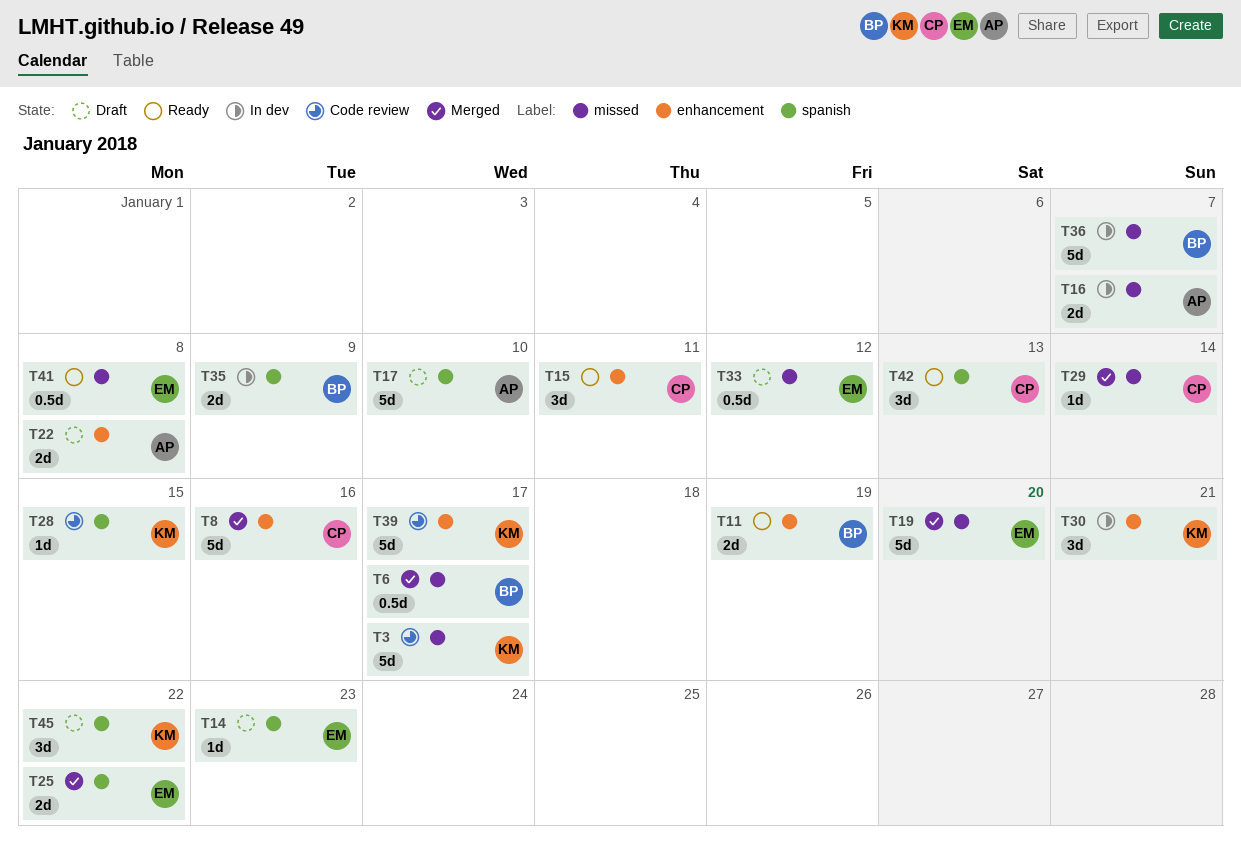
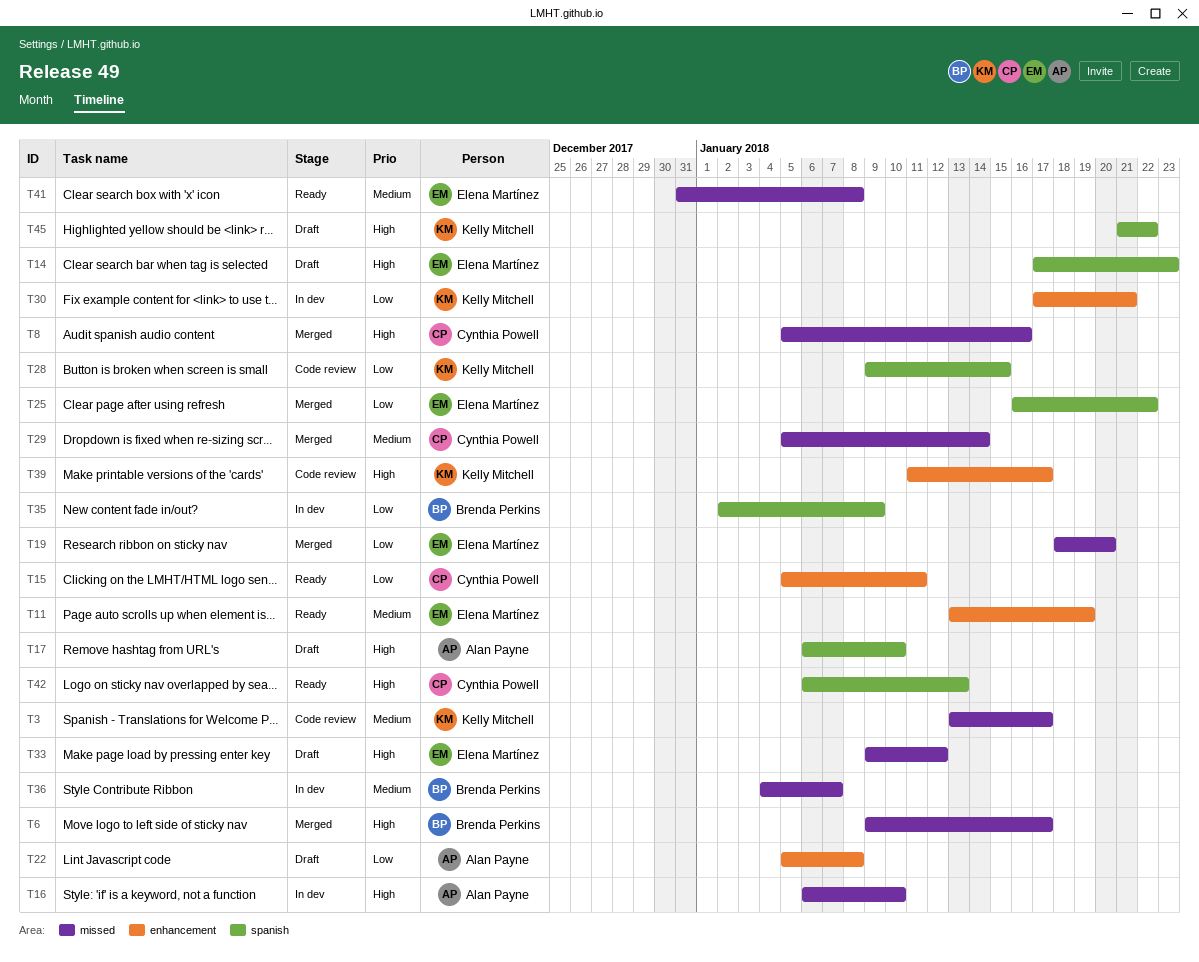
T8, label: enhancement -> missed
T11, owner: Brenda Perkins -> Elena Martínez
T16, due: Jan 7 -> Jan 10

